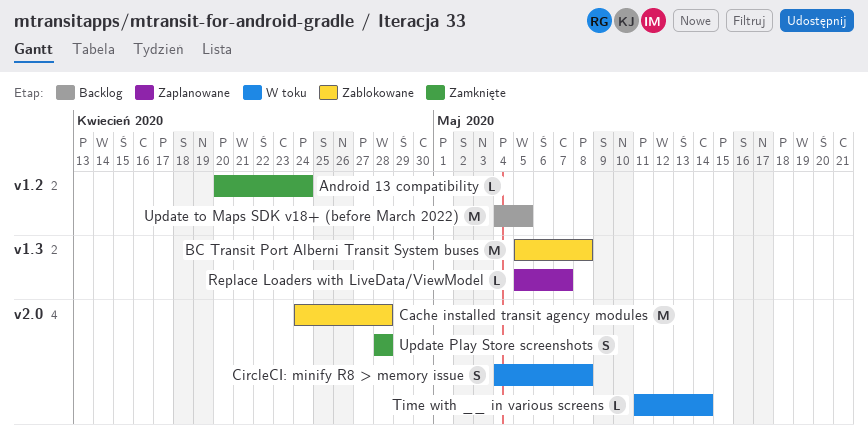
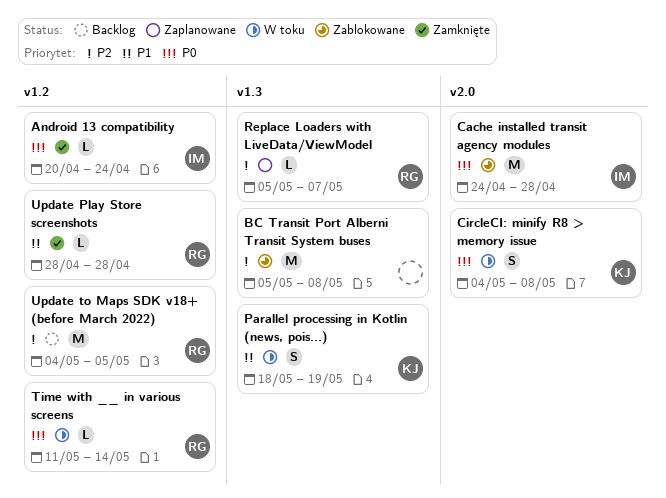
Parallel processing in Kotlin (news, pois...): none -> present
Time with __ in various screens, label: v2.0 -> v1.2
Update Play Store screenshots, label: v2.0 -> v1.2
Update Play Store screenshots, estimate: S -> L

